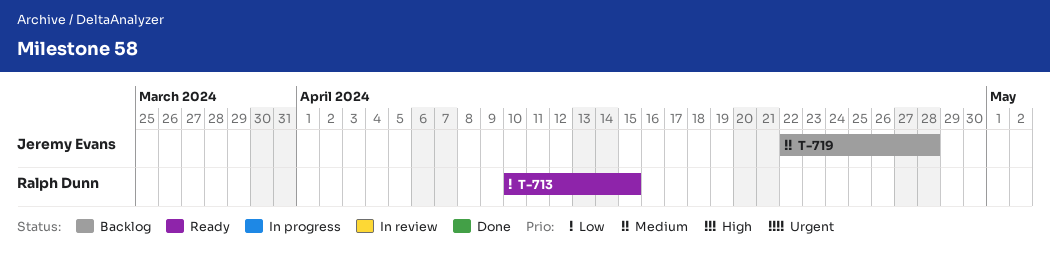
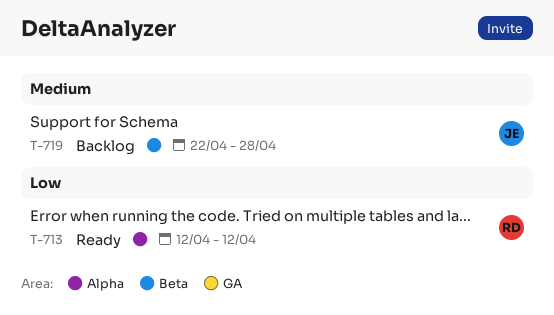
T-713, start: Apr 10 -> Apr 12
T-713, due: Apr 15 -> Apr 12

